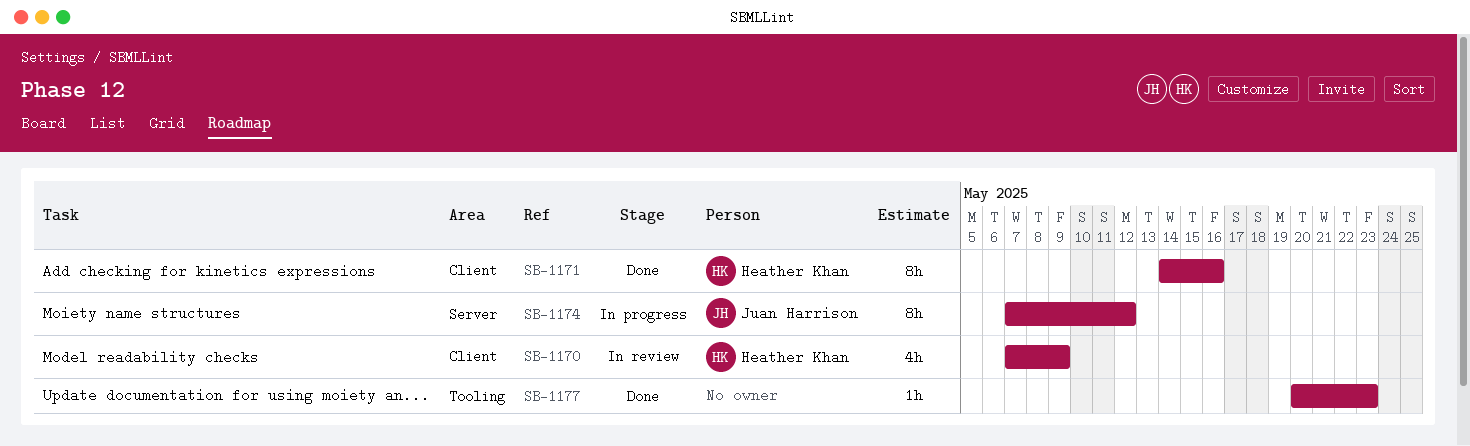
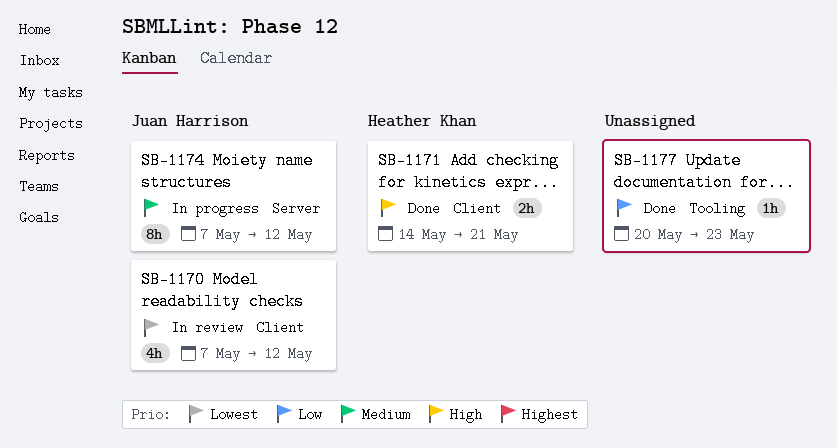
SB-1170, owner: Heather Khan -> Juan Harrison
SB-1170, due: May 9 -> May 12
SB-1171, estimate: 8h -> 2h
SB-1171, due: May 16 -> May 21

